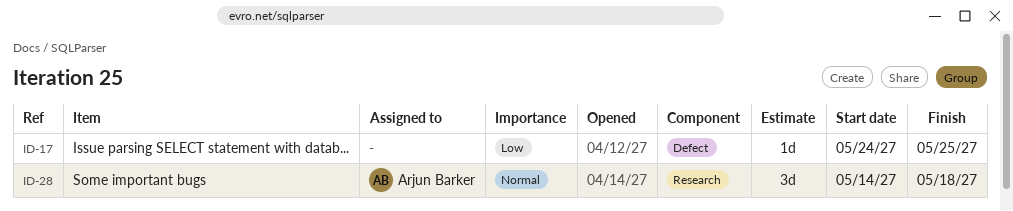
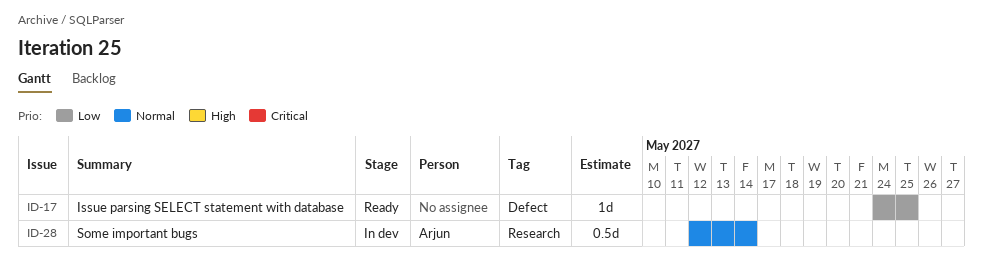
ID-28, estimate: 3d -> 0.5d
ID-28, start: May 14 -> May 12
ID-28, due: May 18 -> May 14

